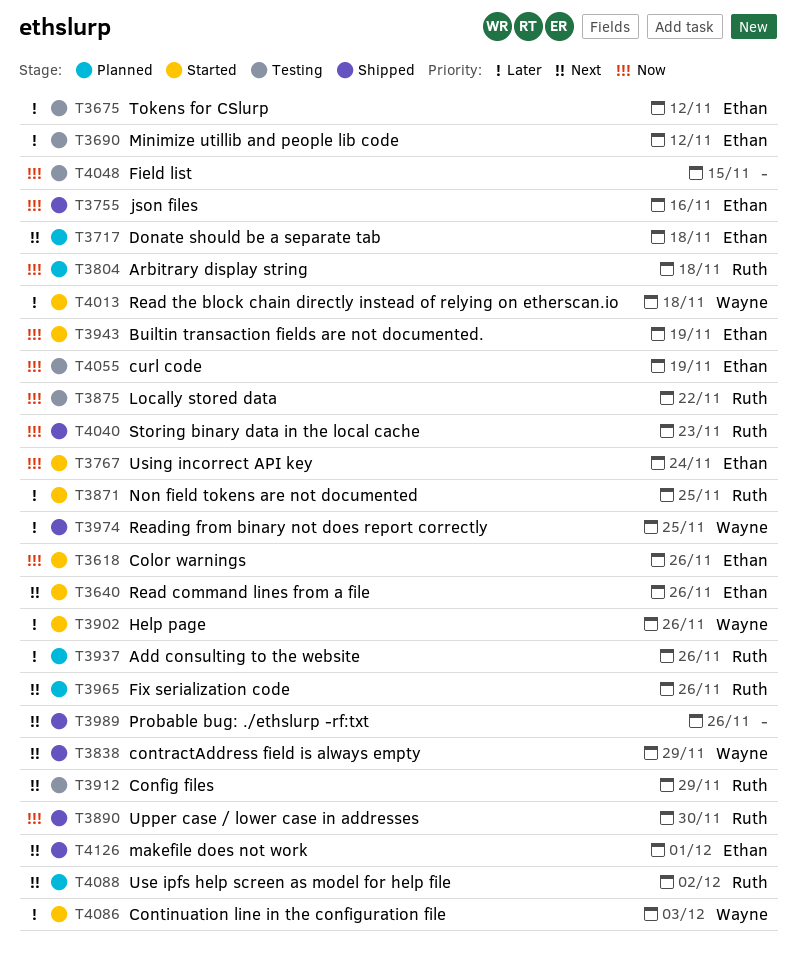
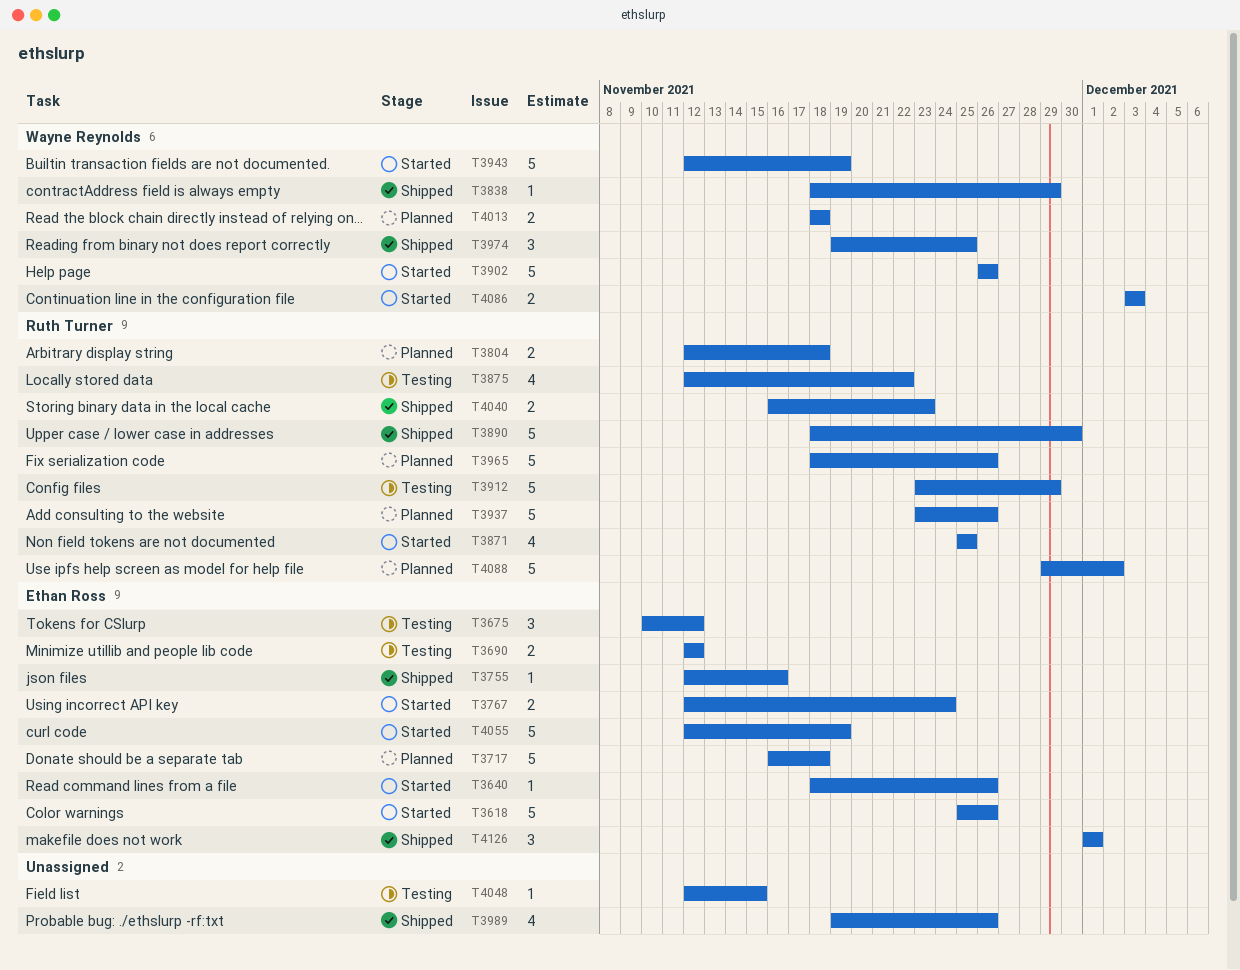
T3943, owner: Ethan Ross -> Wayne Reynolds
T4013, status: Started -> Planned
T4055, status: Testing -> Started

